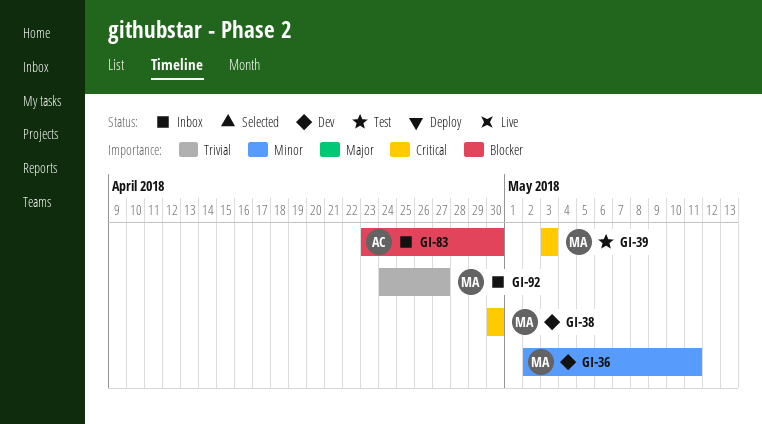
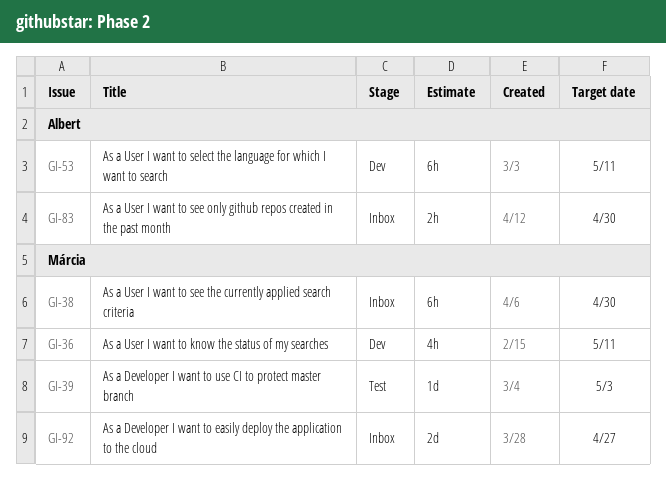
GI-38, status: Dev -> Inbox
GI-53: none -> present

